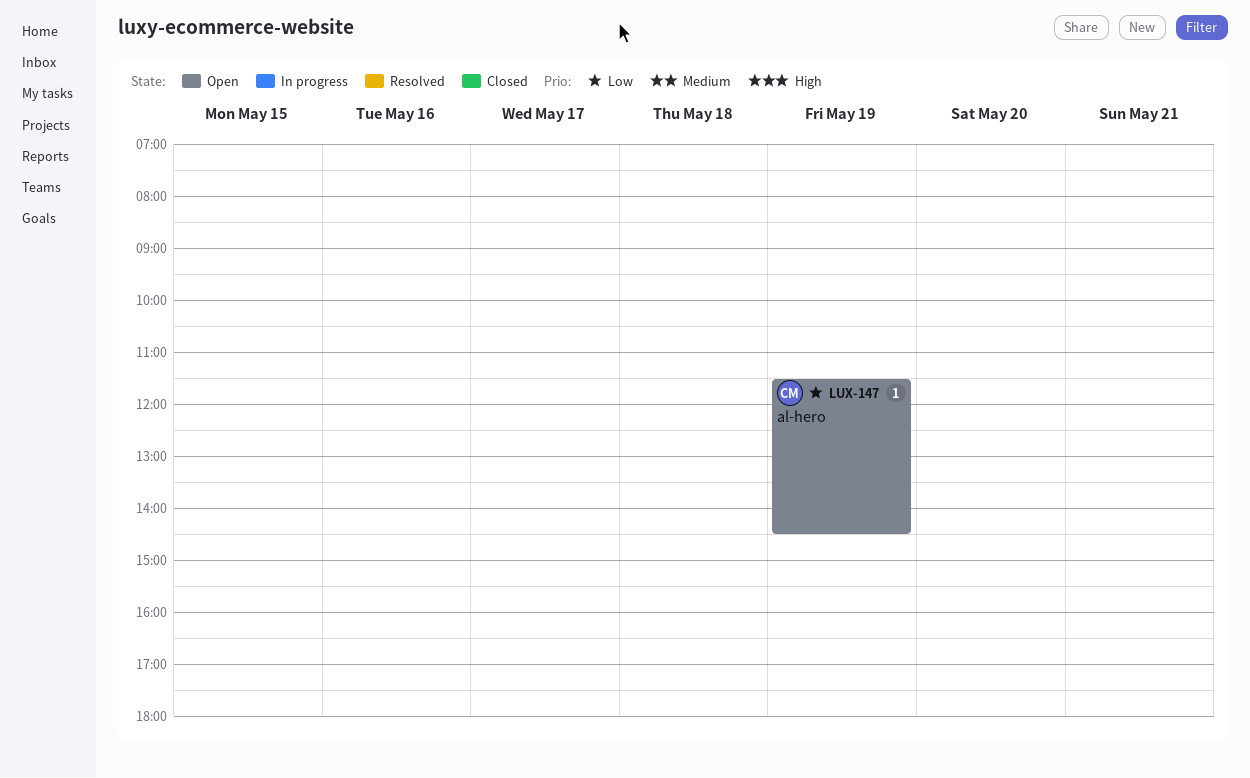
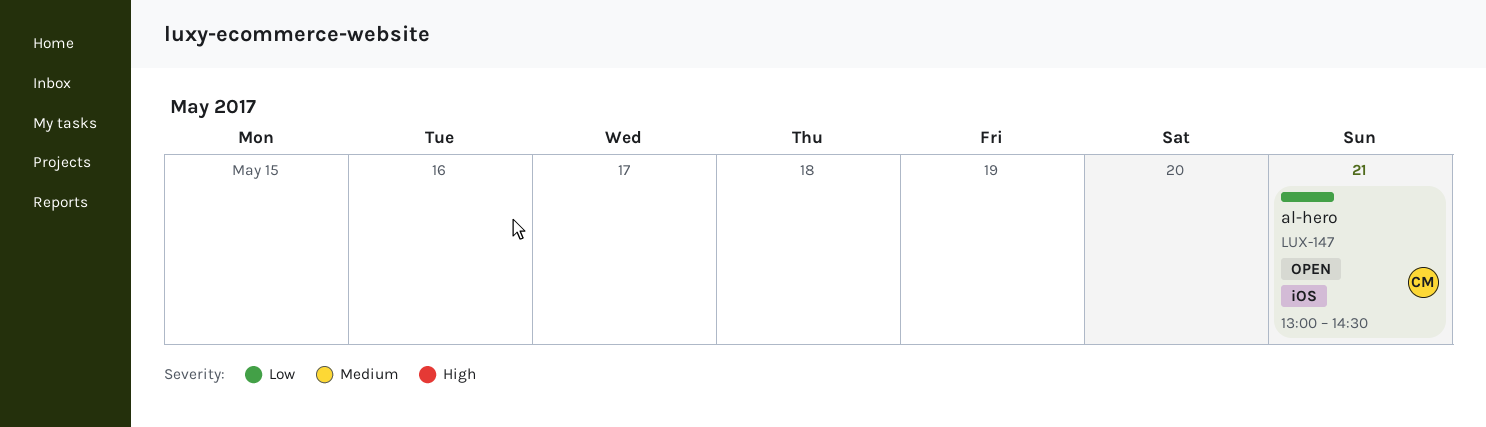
LUX-147, day: May 19 -> May 21
LUX-147, begins: 11:30 -> 13:00

